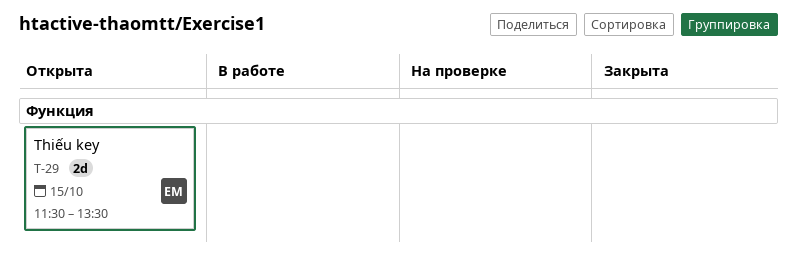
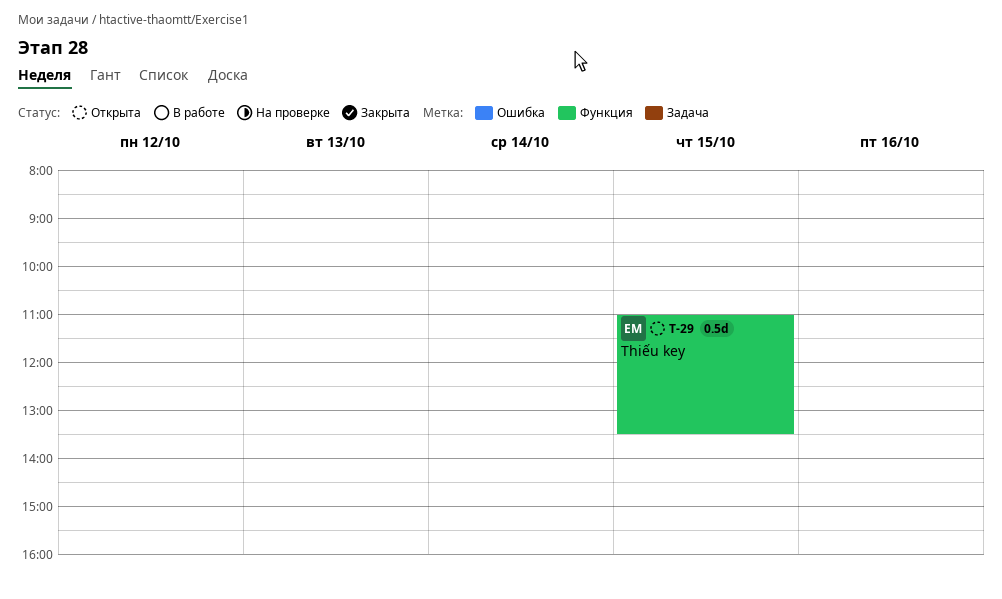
T-29, estimate: 2d -> 0.5d
T-29, begins: 11:30 -> 11:00

